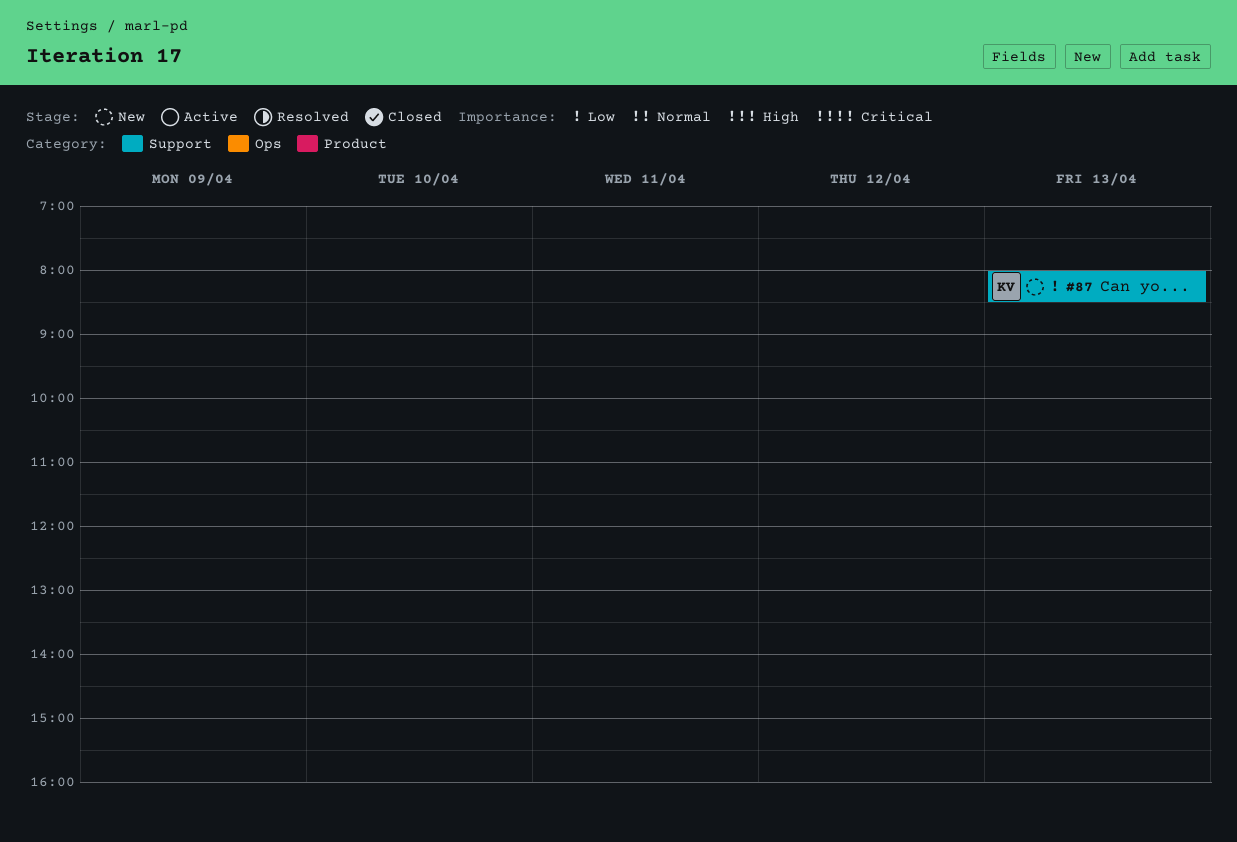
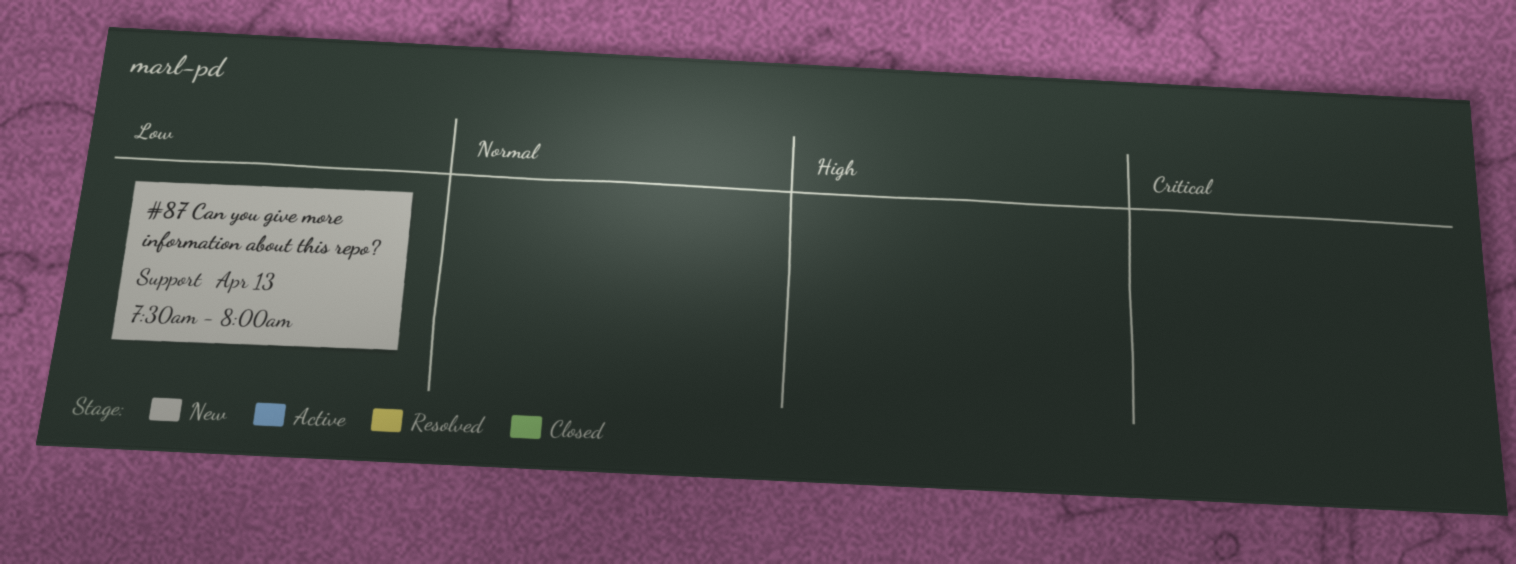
#87, begins: 08:00 -> 07:30
#87, ends: 08:30 -> 08:00

